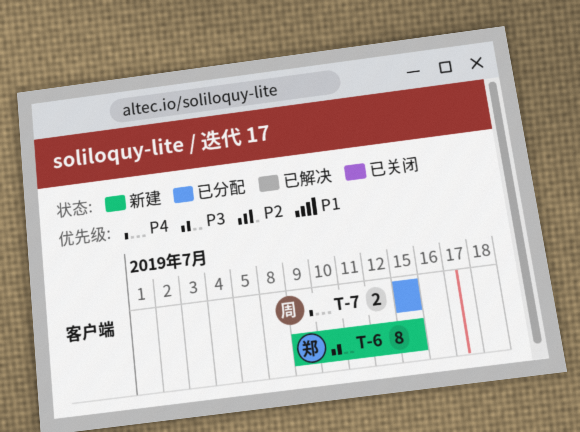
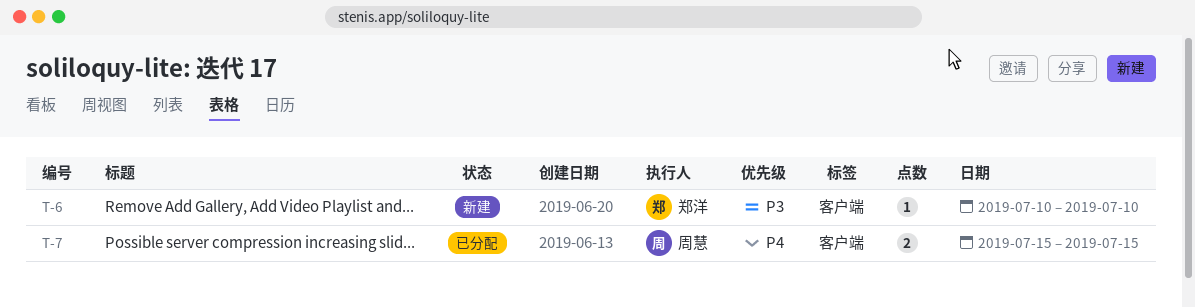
T-6, estimate: 8 -> 1
T-6, start: Jul 9 -> Jul 10
T-6, due: Jul 15 -> Jul 10

